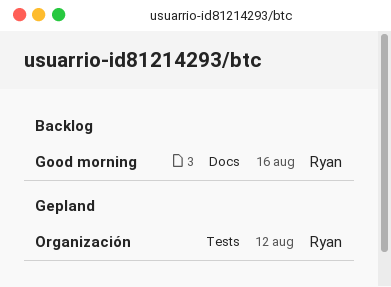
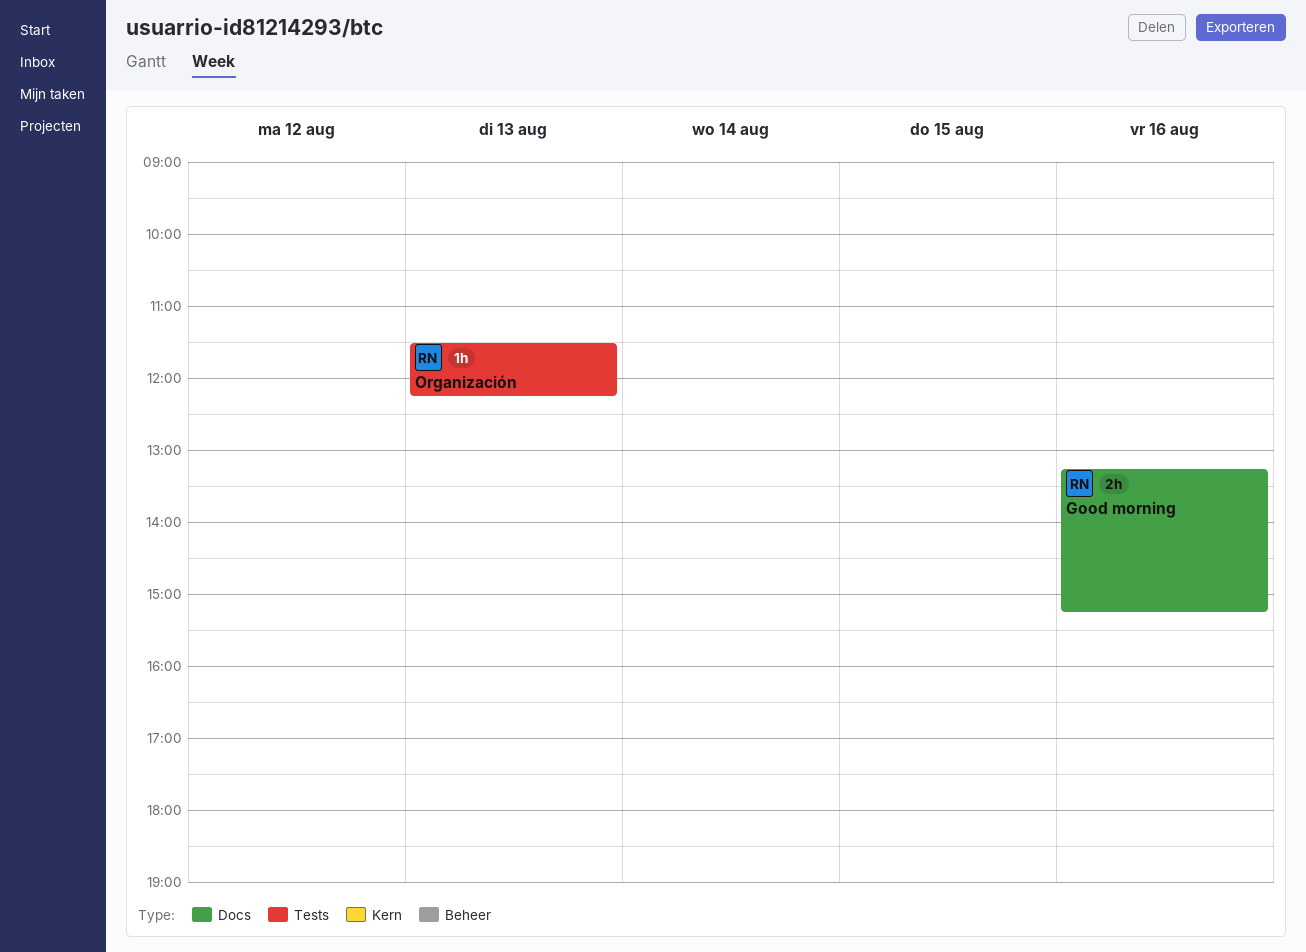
Organización, day: Aug 12 -> Aug 13

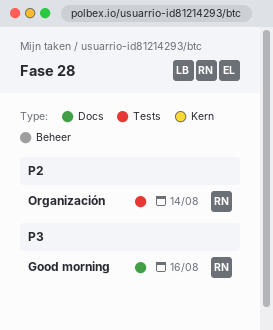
Organización, day: Aug 13 -> Aug 14

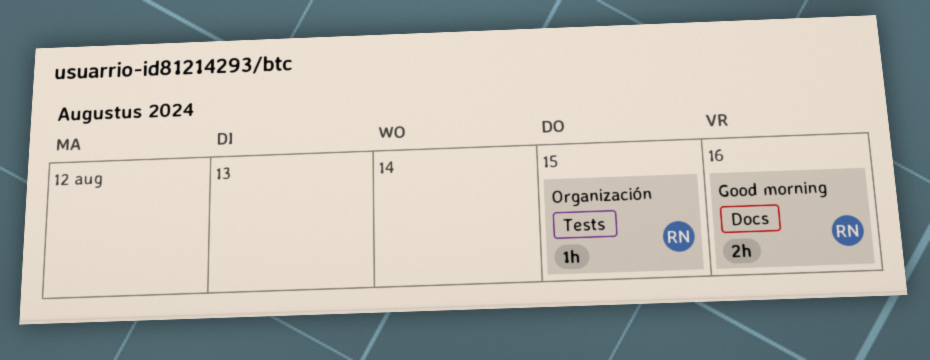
Organización, day: Aug 14 -> Aug 15

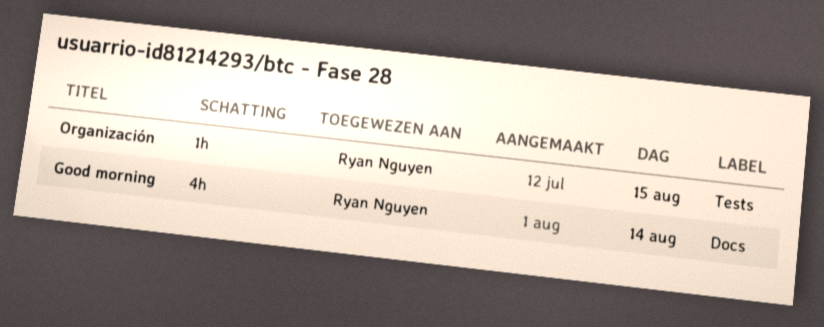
Good morning, estimate: 2h -> 4h
Good morning, day: Aug 16 -> Aug 14

